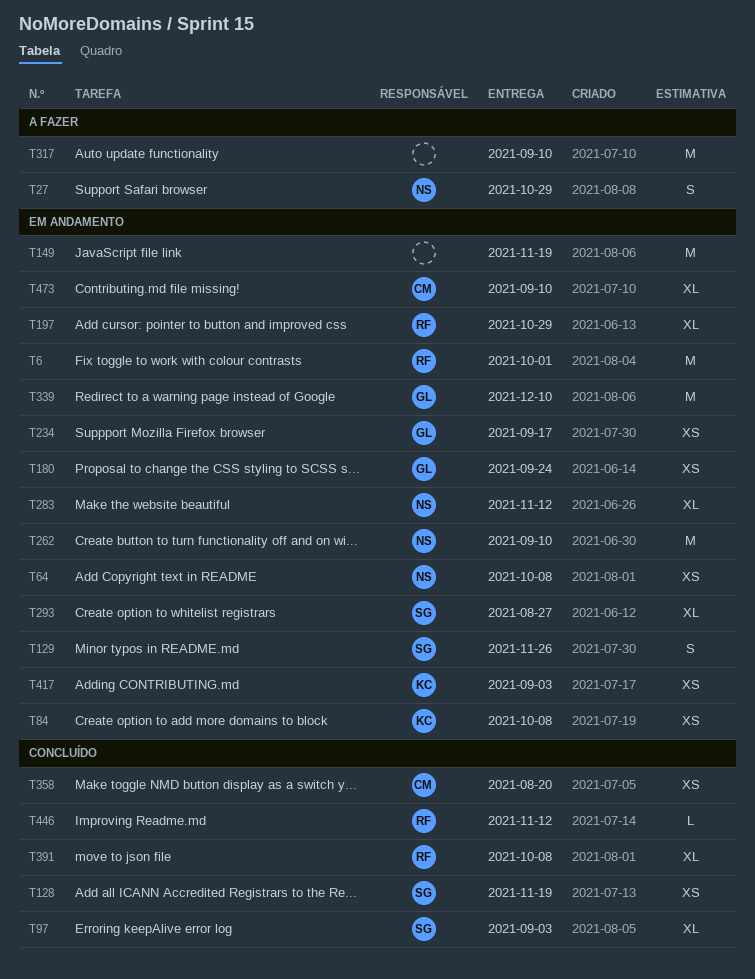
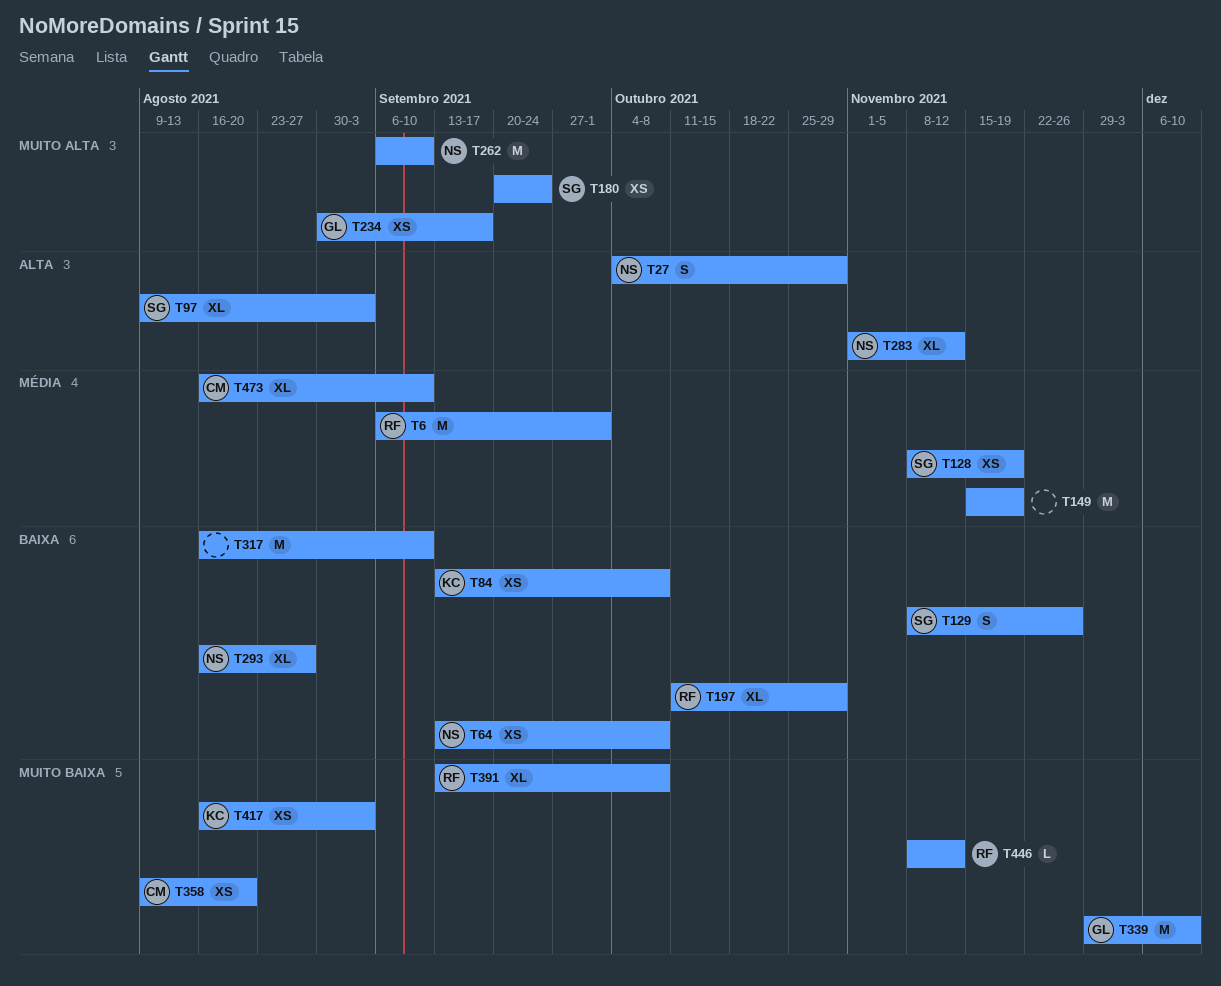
T180, owner: GL -> SG
T293, owner: SG -> NS

